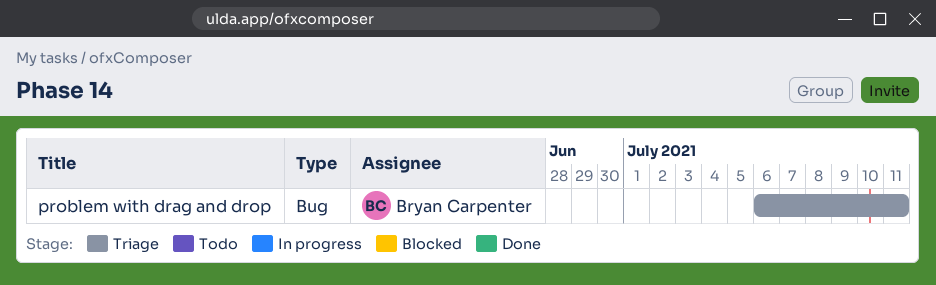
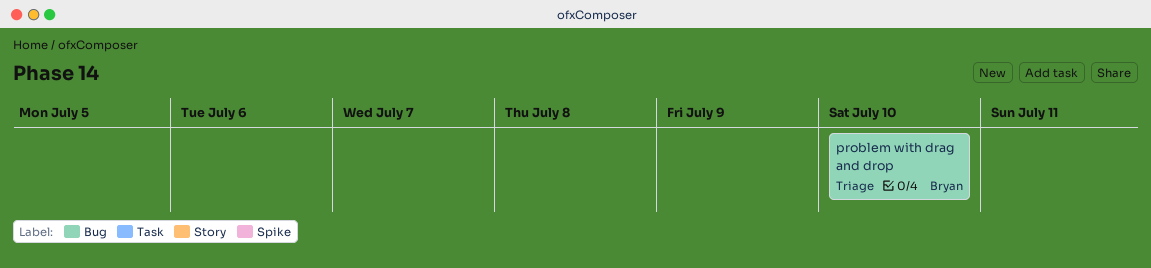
problem with drag and drop, due: Jul 11 -> Jul 10

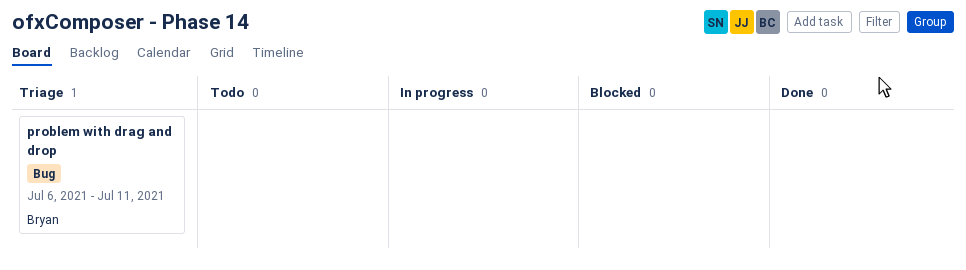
problem with drag and drop, due: Jul 10 -> Jul 11

